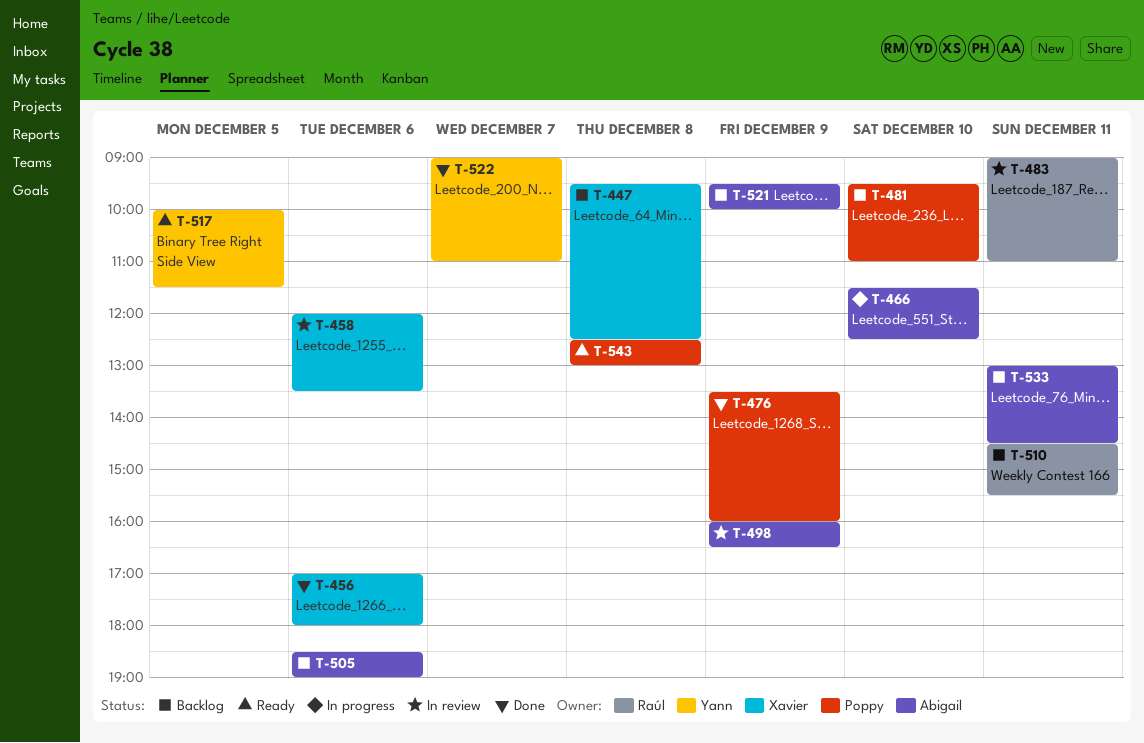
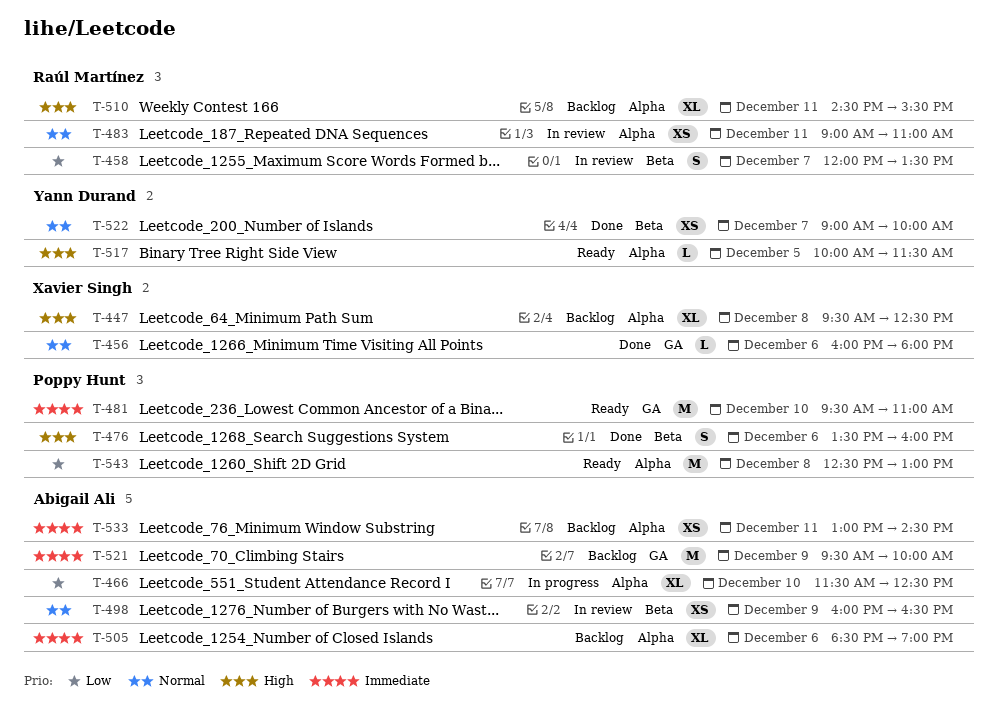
T-456, begins: 17:00 -> 16:00
T-458, owner: Xavier Singh -> Raúl Martínez
T-458, day: Dec 6 -> Dec 7
T-476, day: Dec 9 -> Dec 6
T-481, status: Backlog -> Ready
T-522, ends: 11:00 -> 10:00

